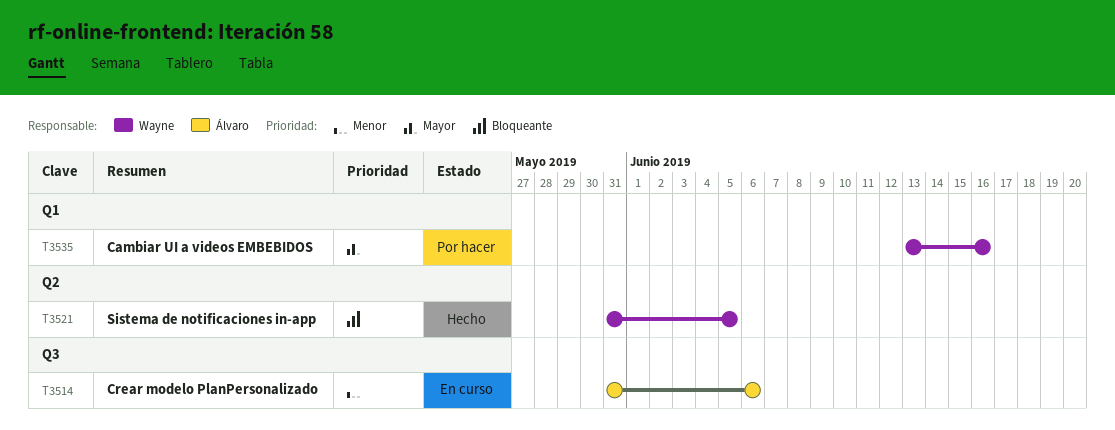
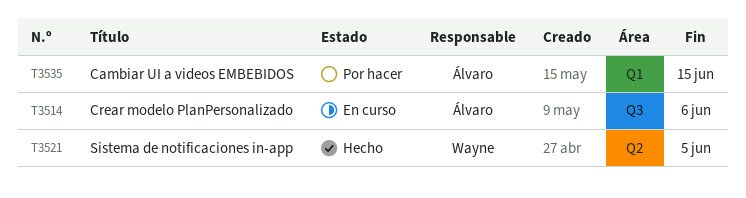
T3535, owner: Wayne -> Álvaro
T3535, due: Jun 16 -> Jun 15

